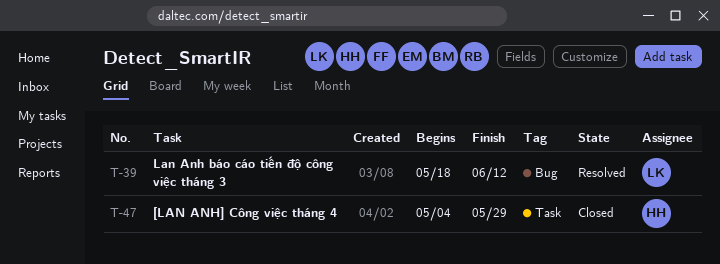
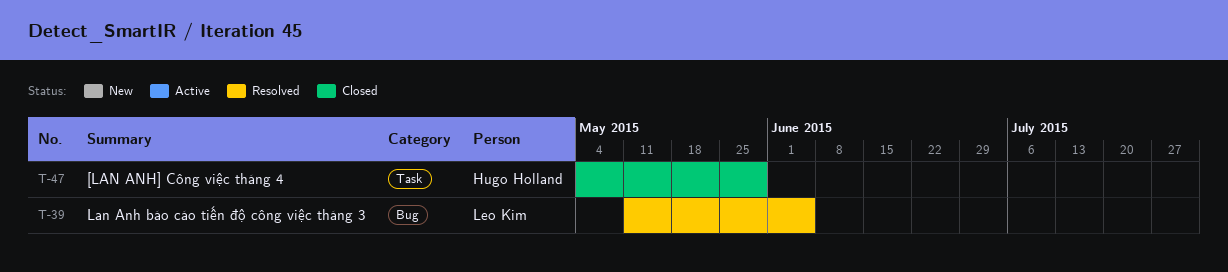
T-39, start: May 18 -> May 11
T-39, due: Jun 12 -> Jun 5

